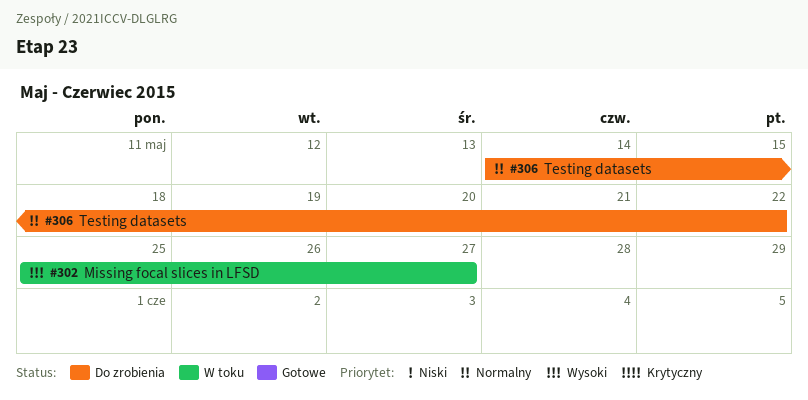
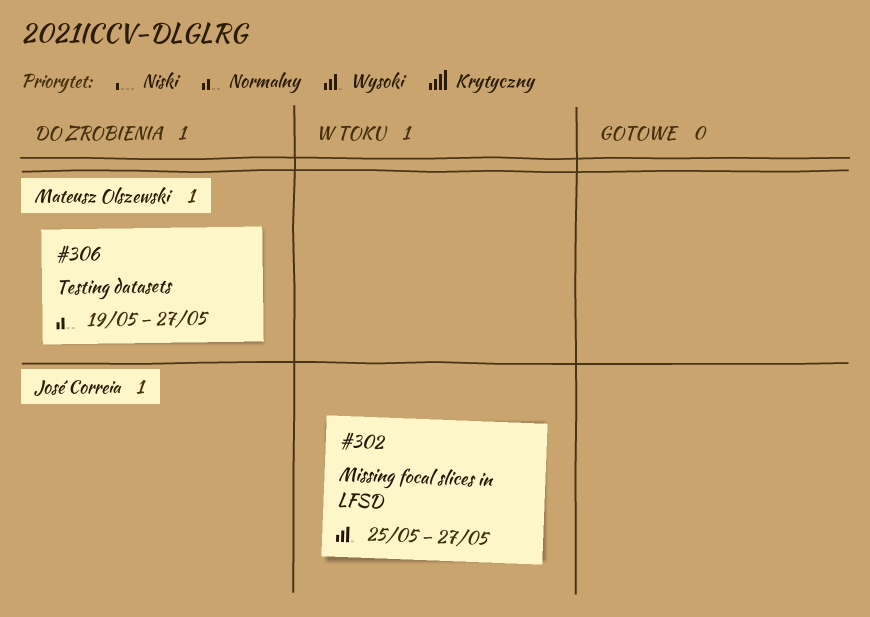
#306, start: May 14 -> May 19
#306, due: May 22 -> May 27

